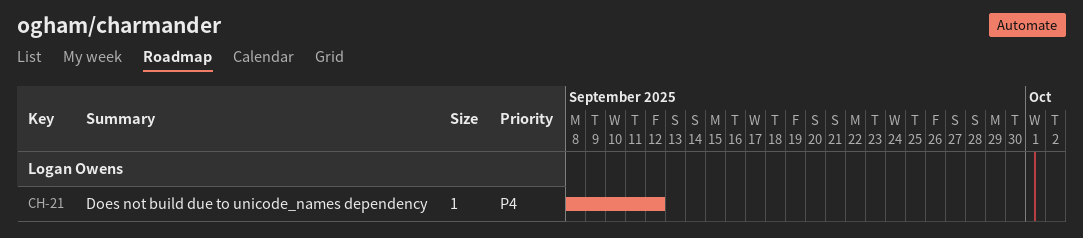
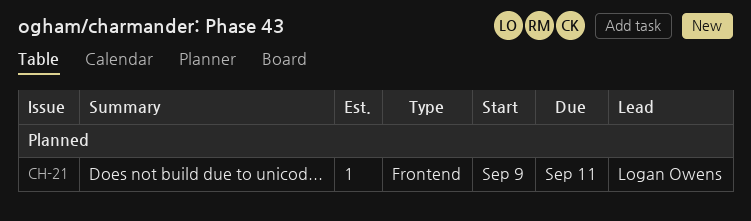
CH-21, start: Sep 8 -> Sep 9
CH-21, due: Sep 12 -> Sep 11

